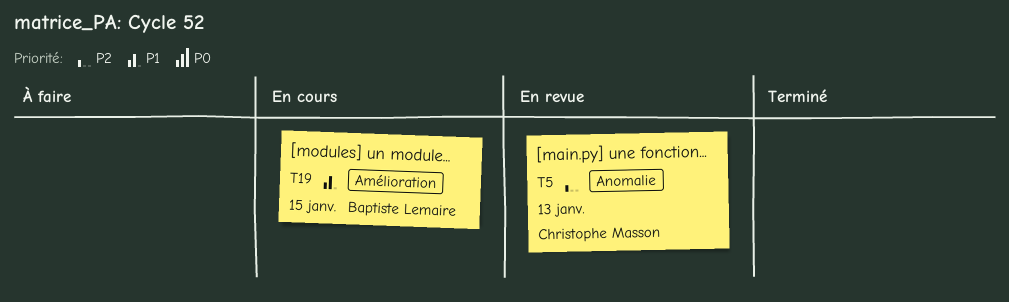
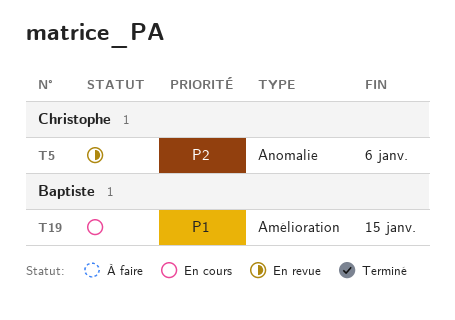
T5, due: Jan 13 -> Jan 6

